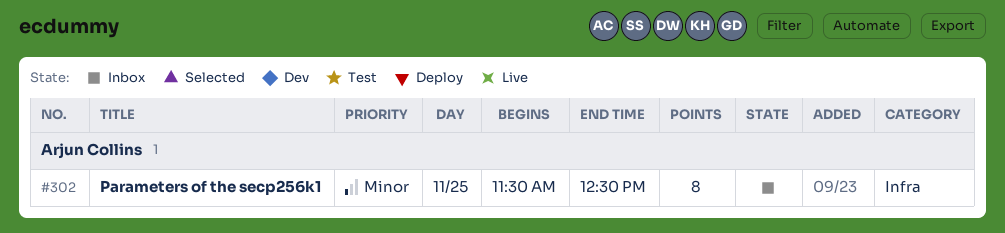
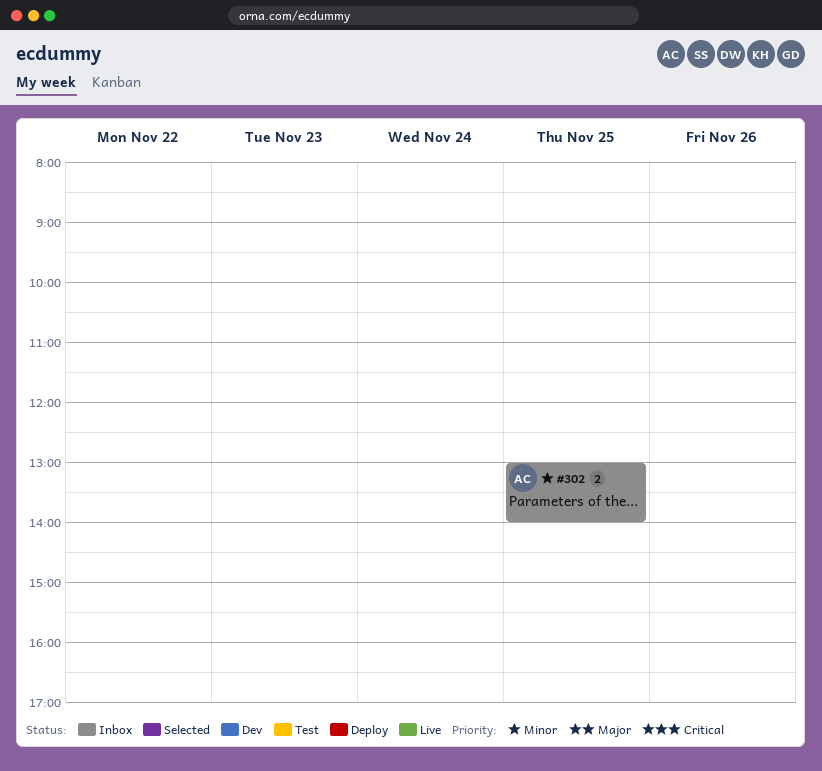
#302, estimate: 8 -> 2
#302, begins: 11:30 -> 13:00
#302, ends: 12:30 -> 14:00

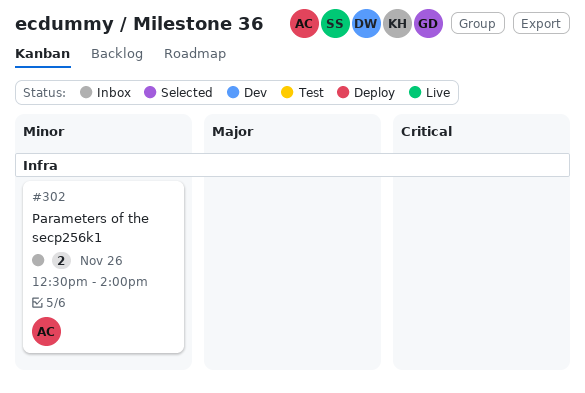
#302, day: Nov 25 -> Nov 26
#302, begins: 13:00 -> 12:30

